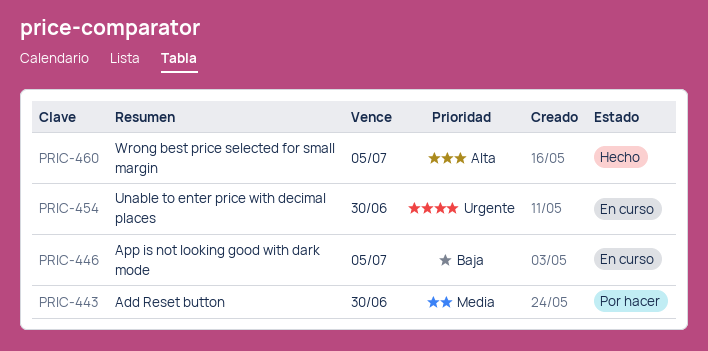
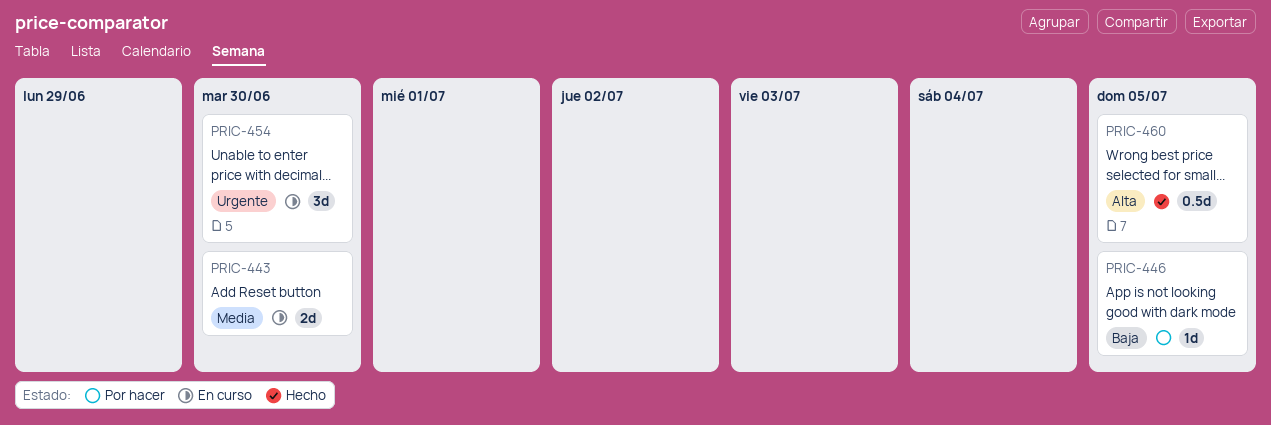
PRIC-443, status: Por hacer -> En curso
PRIC-446, status: En curso -> Por hacer

